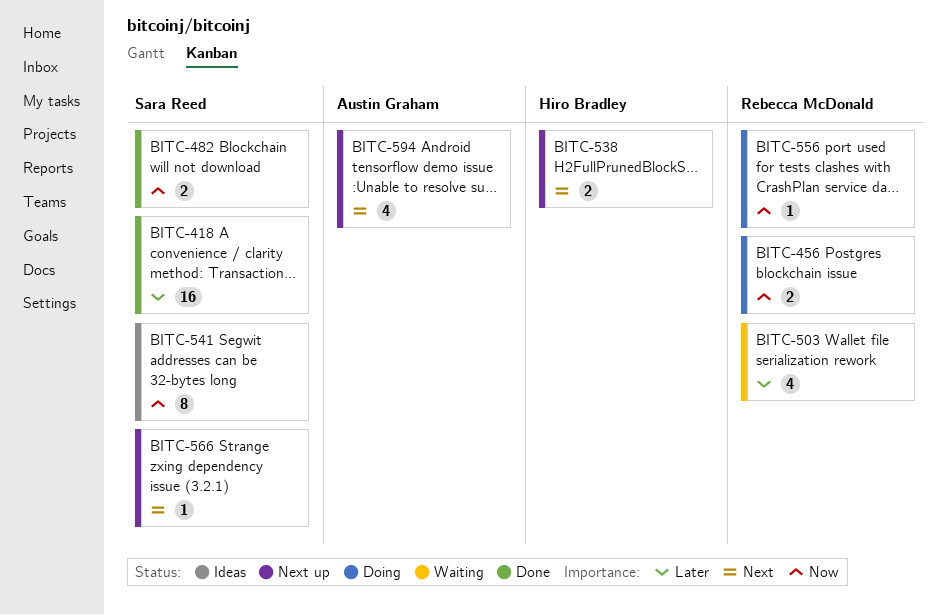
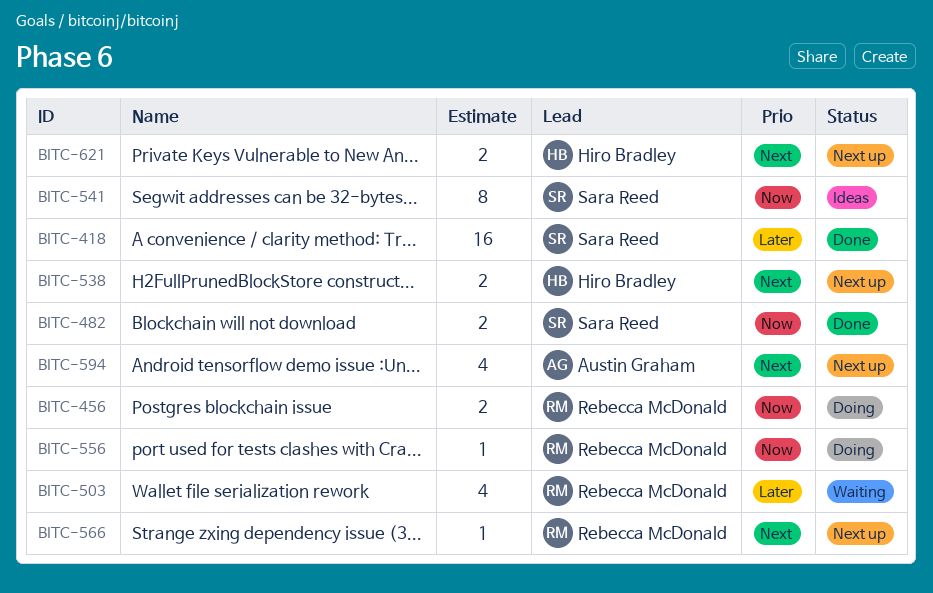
BITC-566, owner: Sara Reed -> Rebecca McDonald
BITC-621: none -> present

